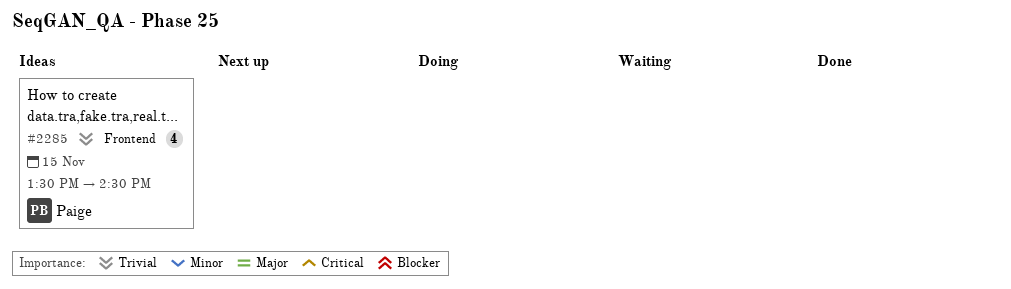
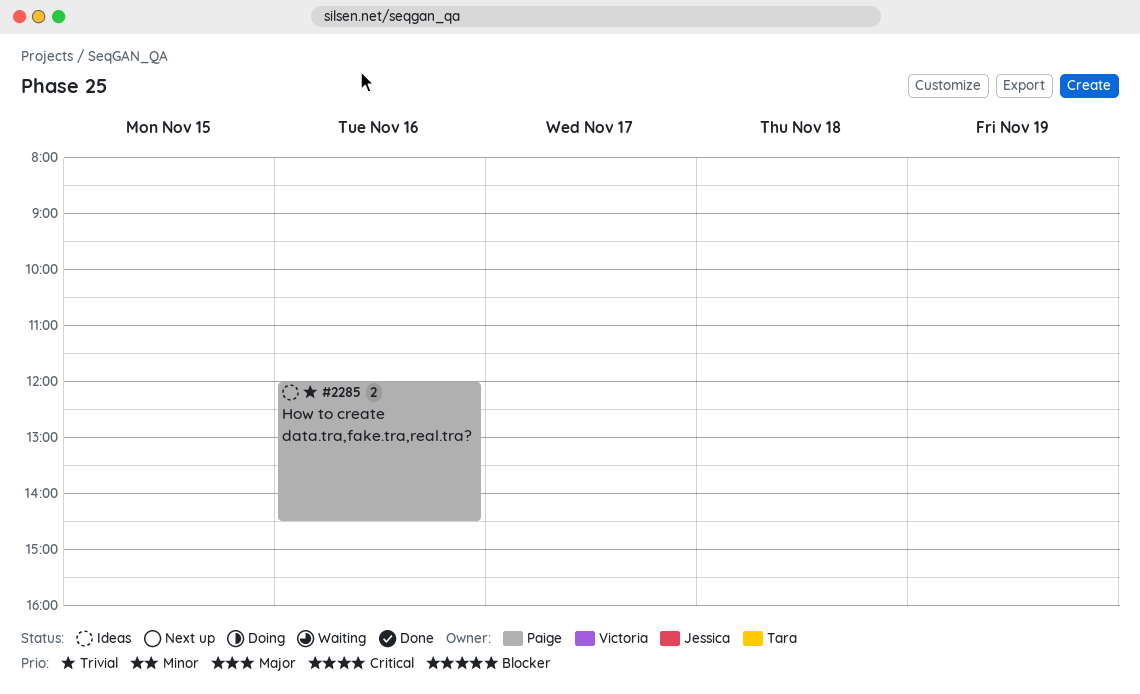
#2285, estimate: 4 -> 2
#2285, day: Nov 15 -> Nov 16
#2285, begins: 13:30 -> 12:00

